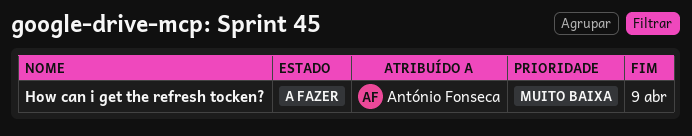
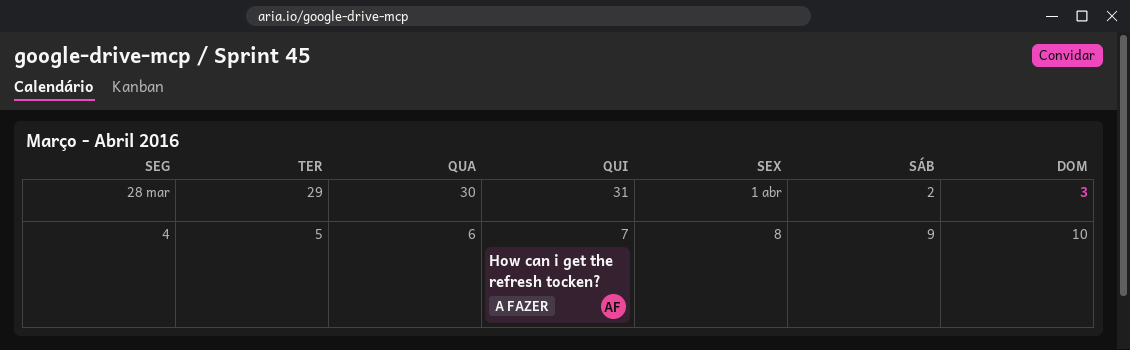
How can i get the refresh tocken?, due: Apr 9 -> Apr 7

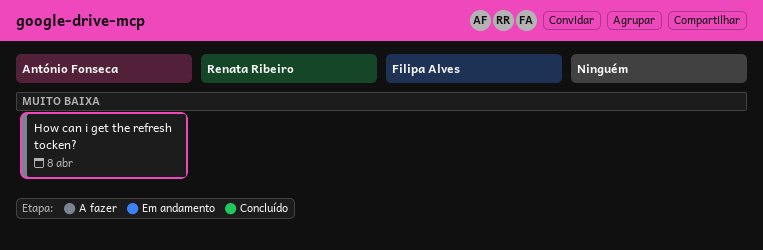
How can i get the refresh tocken?, due: Apr 7 -> Apr 8

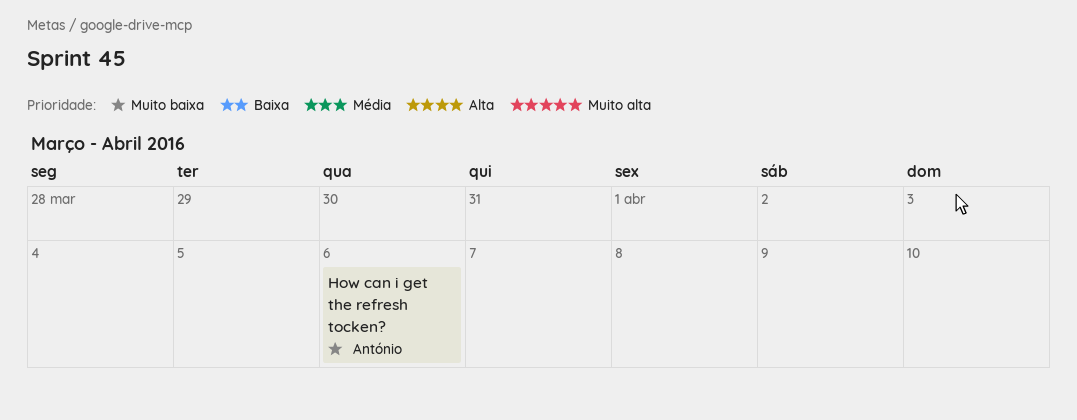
How can i get the refresh tocken?, due: Apr 8 -> Apr 6

